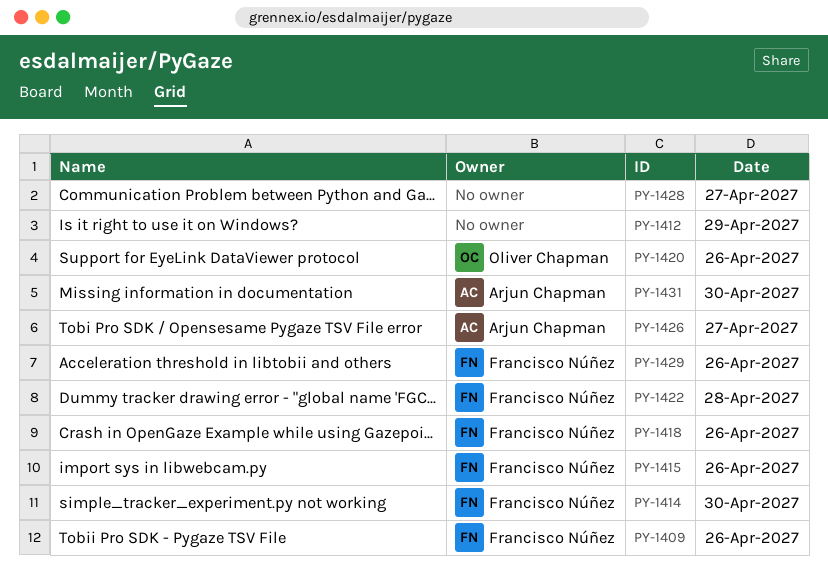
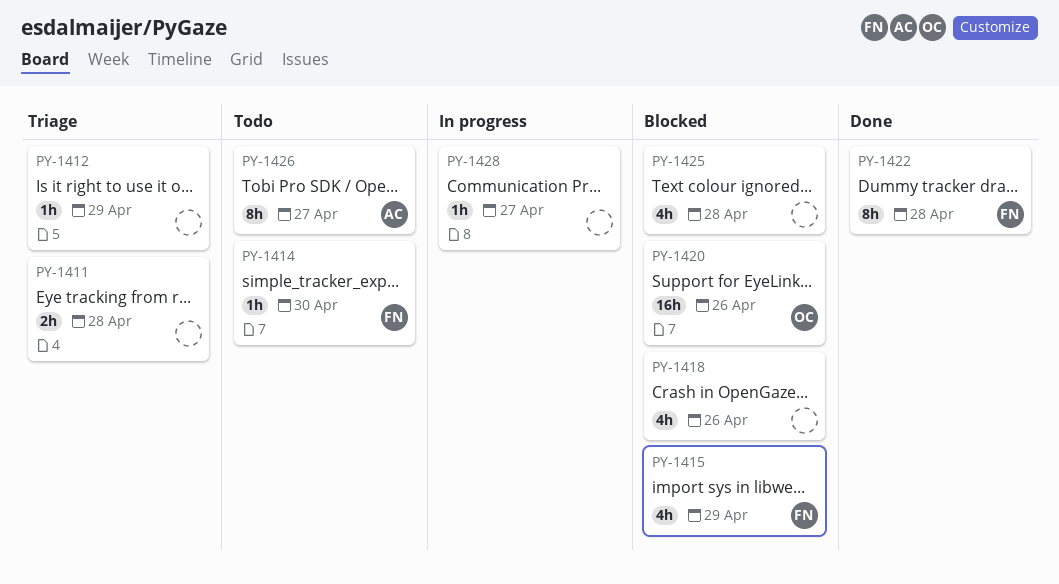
PY-1409: present -> none
PY-1411: none -> present
PY-1415, day: Apr 26 -> Apr 29
PY-1418, owner: Francisco Núñez -> none
PY-1425: none -> present
PY-1429: present -> none
PY-1431: present -> none

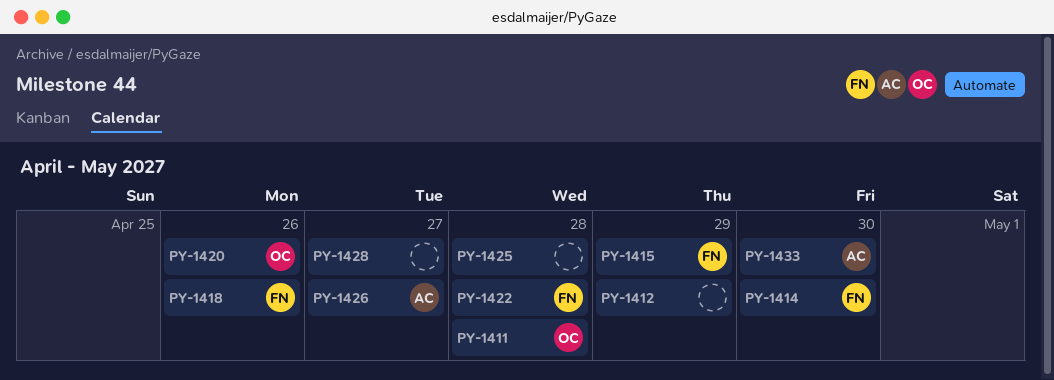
PY-1411, owner: none -> OC
PY-1418, owner: none -> FN
PY-1433: none -> present

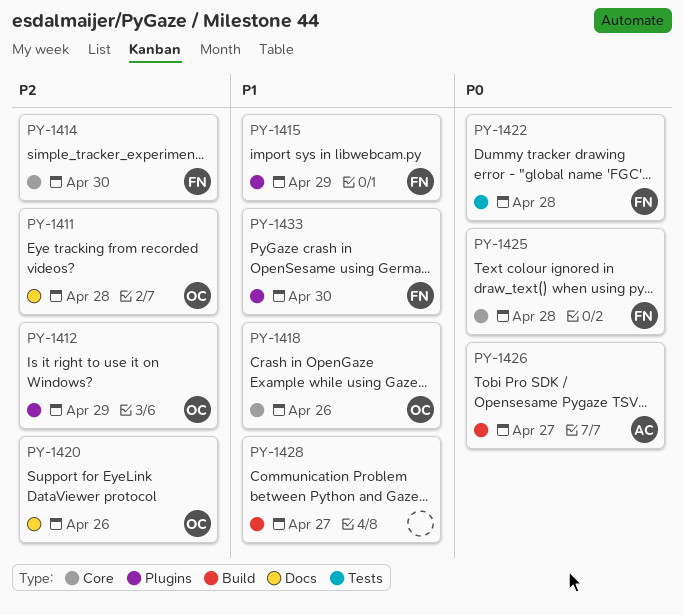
PY-1412, owner: none -> OC
PY-1418, owner: FN -> OC
PY-1425, owner: none -> FN
PY-1433, owner: AC -> FN

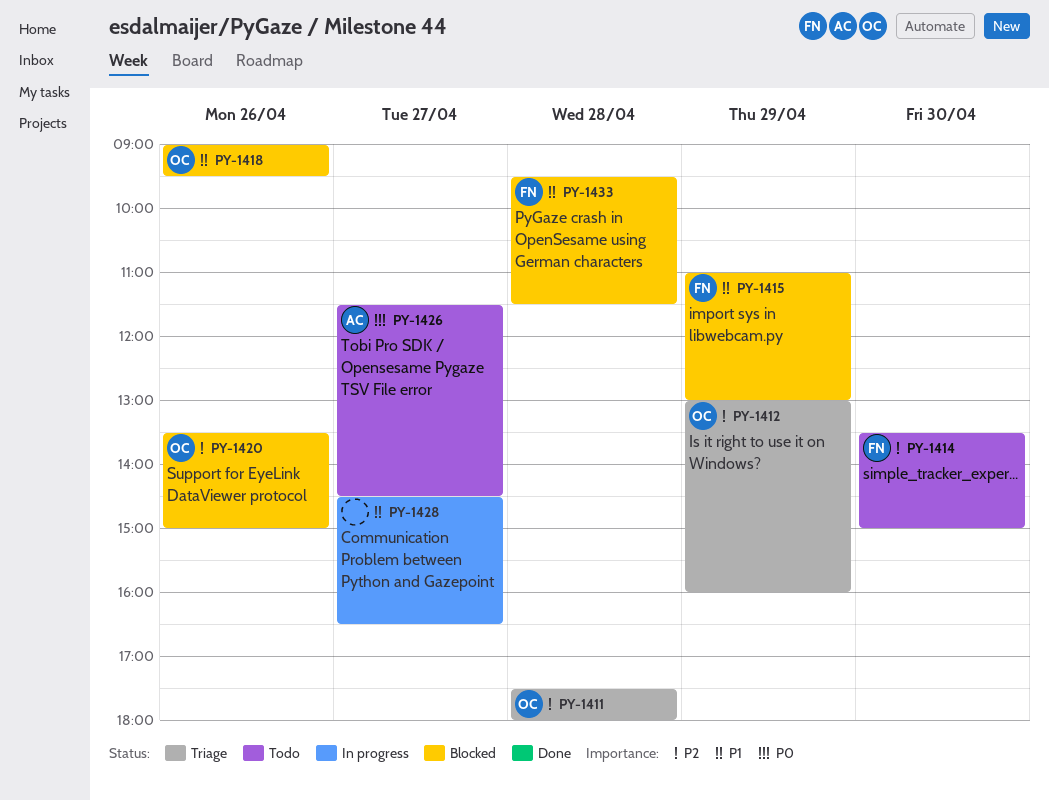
PY-1422: present -> none
PY-1425: present -> none
PY-1433, day: Apr 30 -> Apr 28

